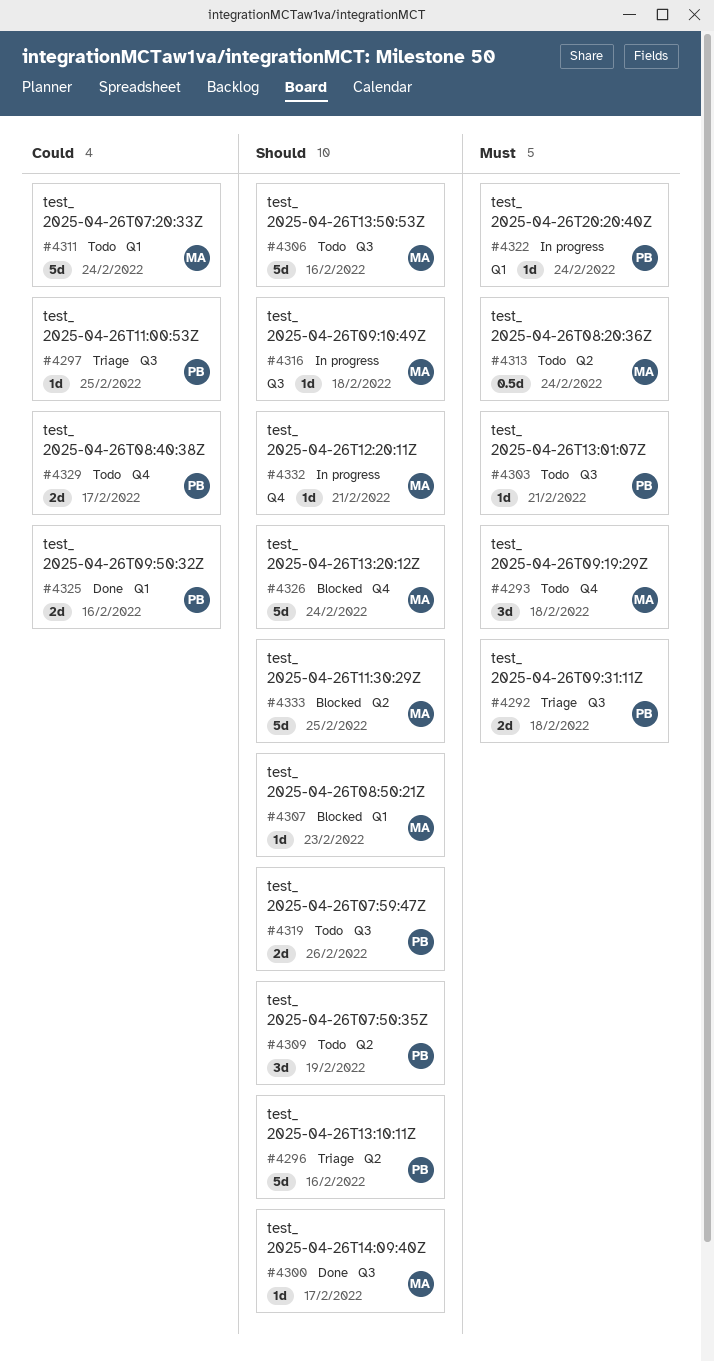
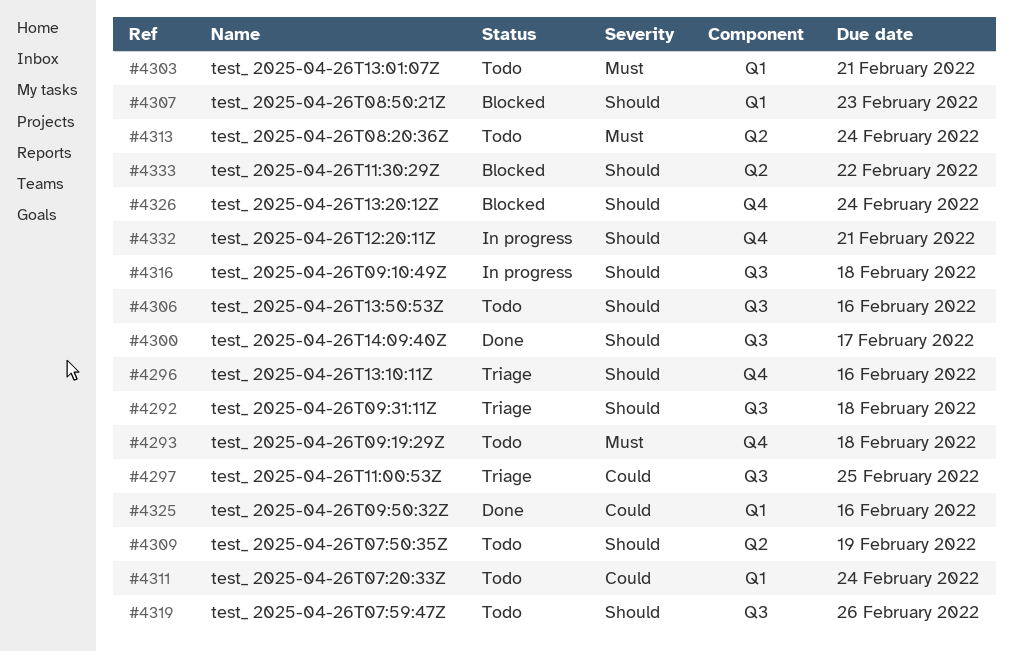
#4292, priority: Must -> Should
#4296, label: Q2 -> Q4
#4303, label: Q3 -> Q1
#4322: present -> none
#4329: present -> none
#4333, due: Feb 25 -> Feb 22

